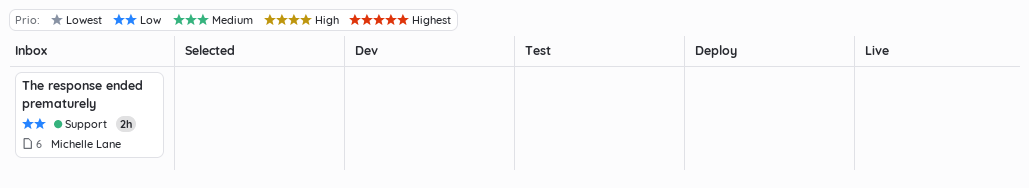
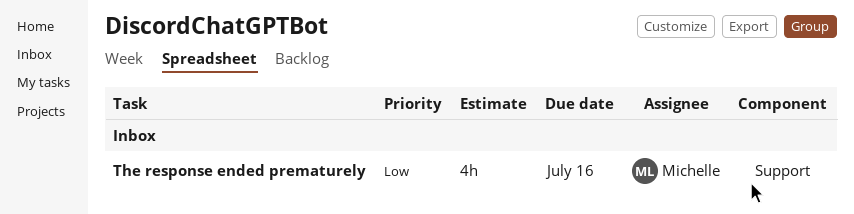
The response ended prematurely, estimate: 2h -> 4h

